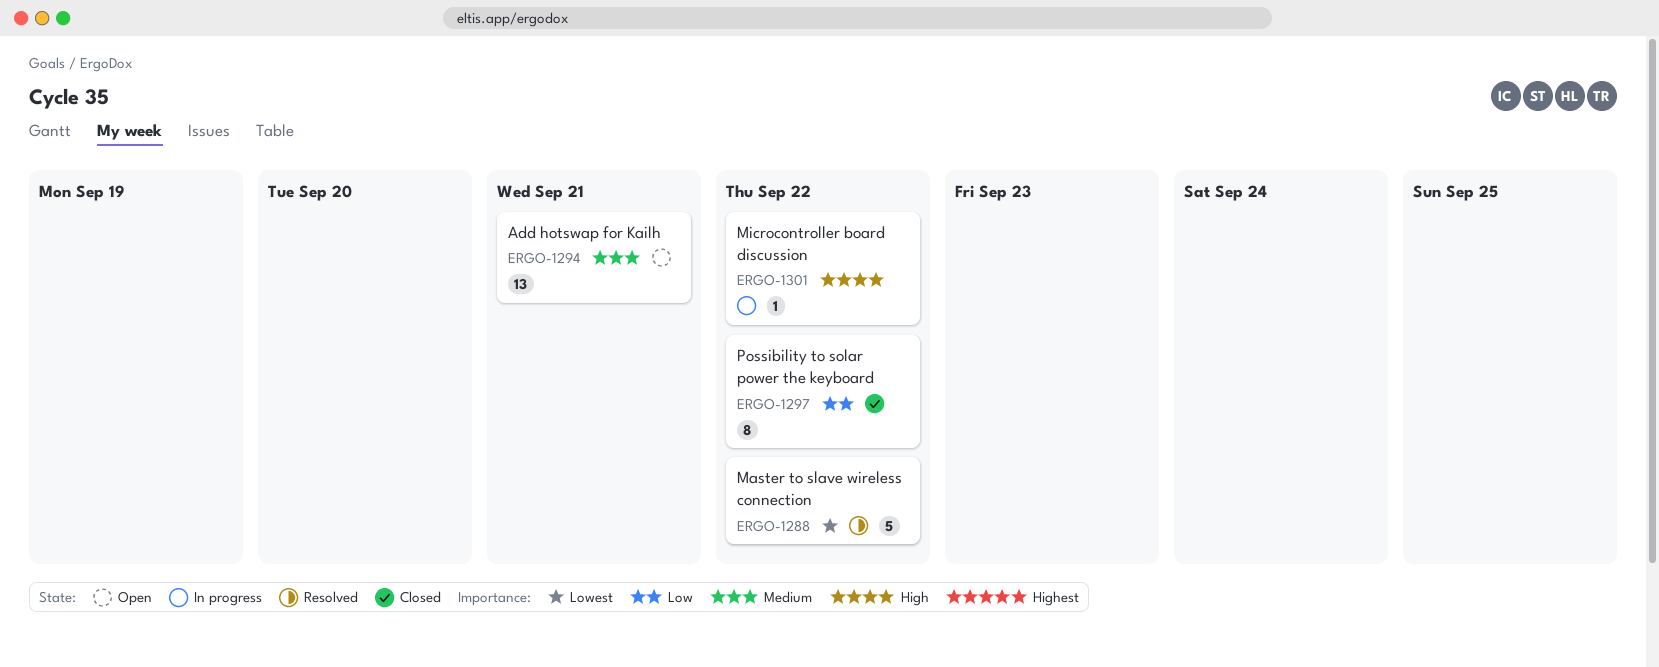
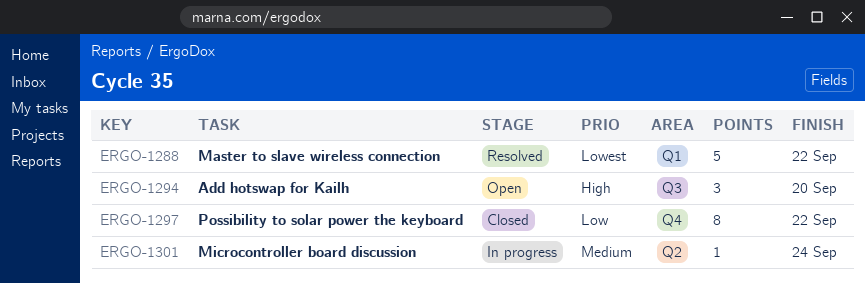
ERGO-1294, priority: Medium -> High
ERGO-1294, estimate: 13 -> 3
ERGO-1294, due: Sep 21 -> Sep 20
ERGO-1301, priority: High -> Medium
ERGO-1301, due: Sep 22 -> Sep 24

